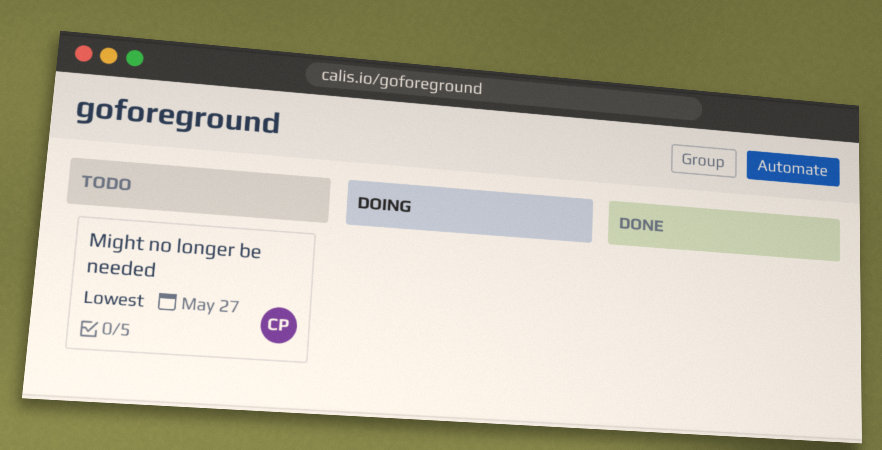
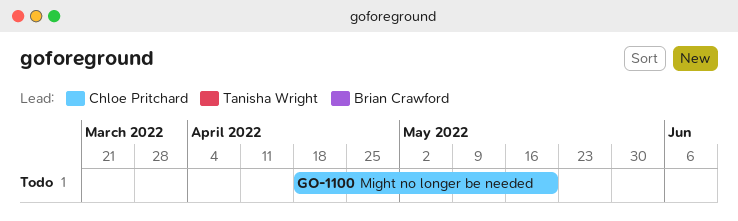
Might no longer be needed, due: May 27 -> May 20

